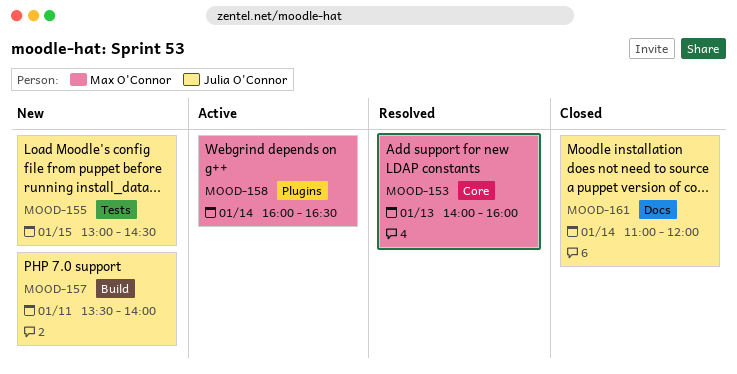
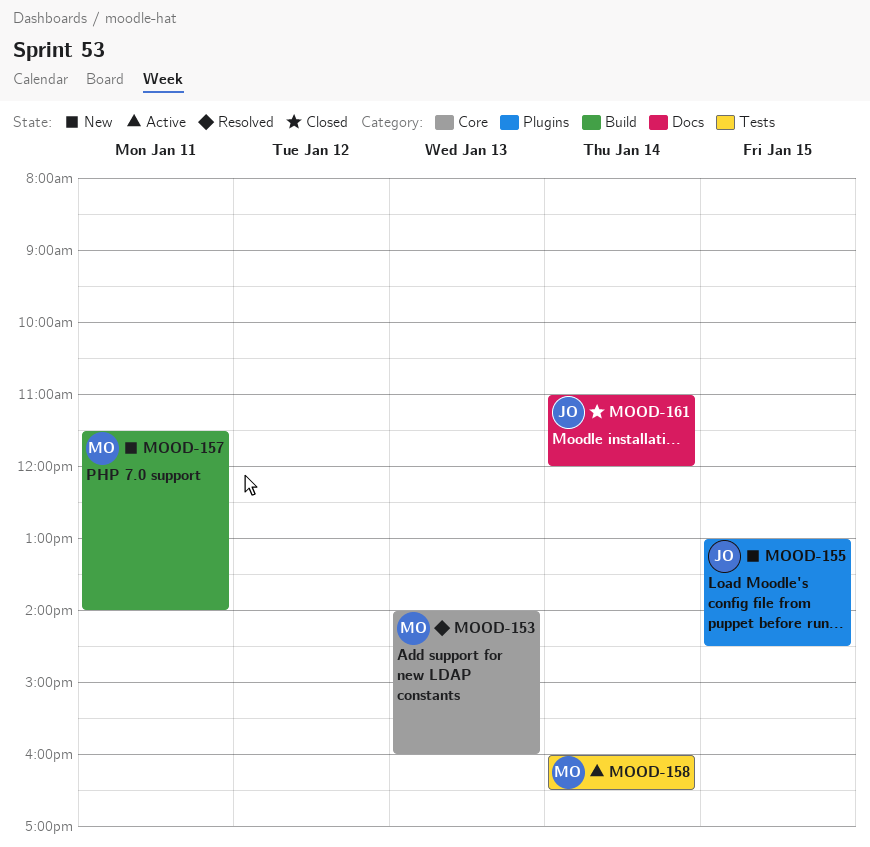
MOOD-155, label: Tests -> Plugins
MOOD-157, owner: Julia O'Connor -> Max O'Connor
MOOD-157, begins: 13:30 -> 11:30
MOOD-158, label: Plugins -> Tests

